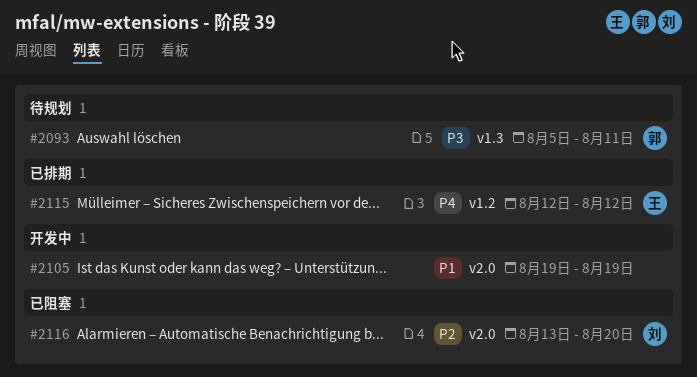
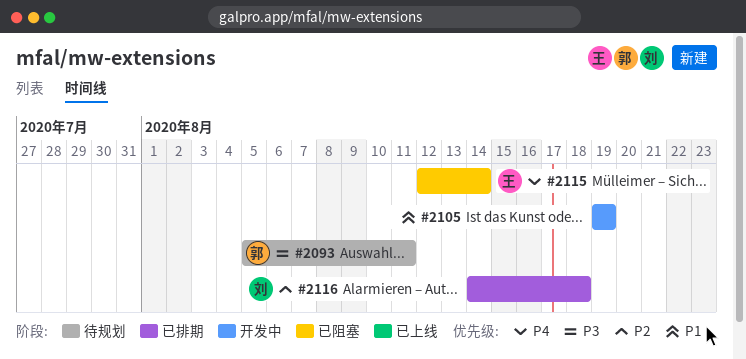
#2115, status: 已排期 -> 已阻塞
#2115, due: Aug 12 -> Aug 14
#2116, status: 已阻塞 -> 已排期
#2116, start: Aug 13 -> Aug 14
#2116, due: Aug 20 -> Aug 18

